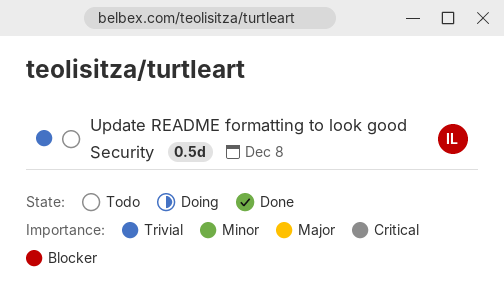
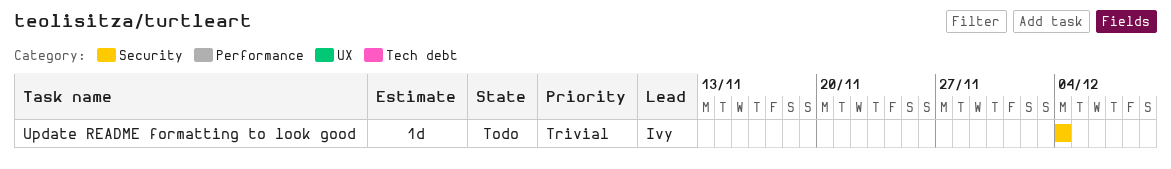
Update README formatting to look good, estimate: 0.5d -> 1d
Update README formatting to look good, due: Dec 8 -> Dec 4

